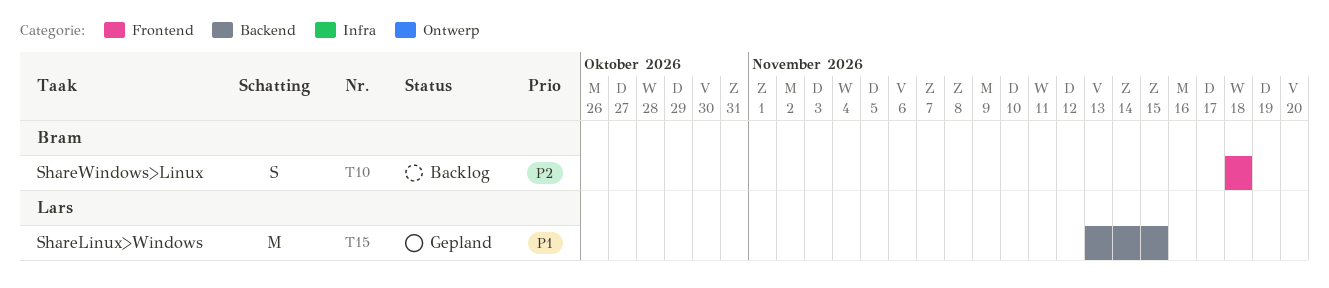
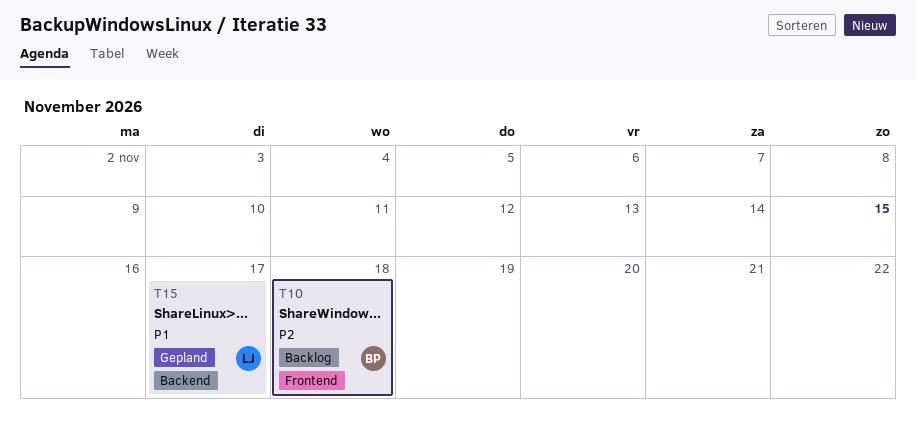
T15, due: Nov 15 -> Nov 17

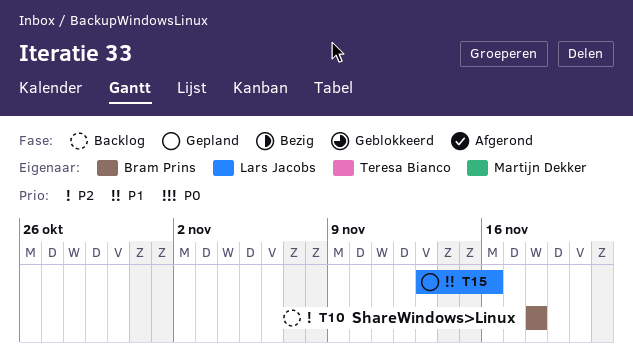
T15, due: Nov 17 -> Nov 16

